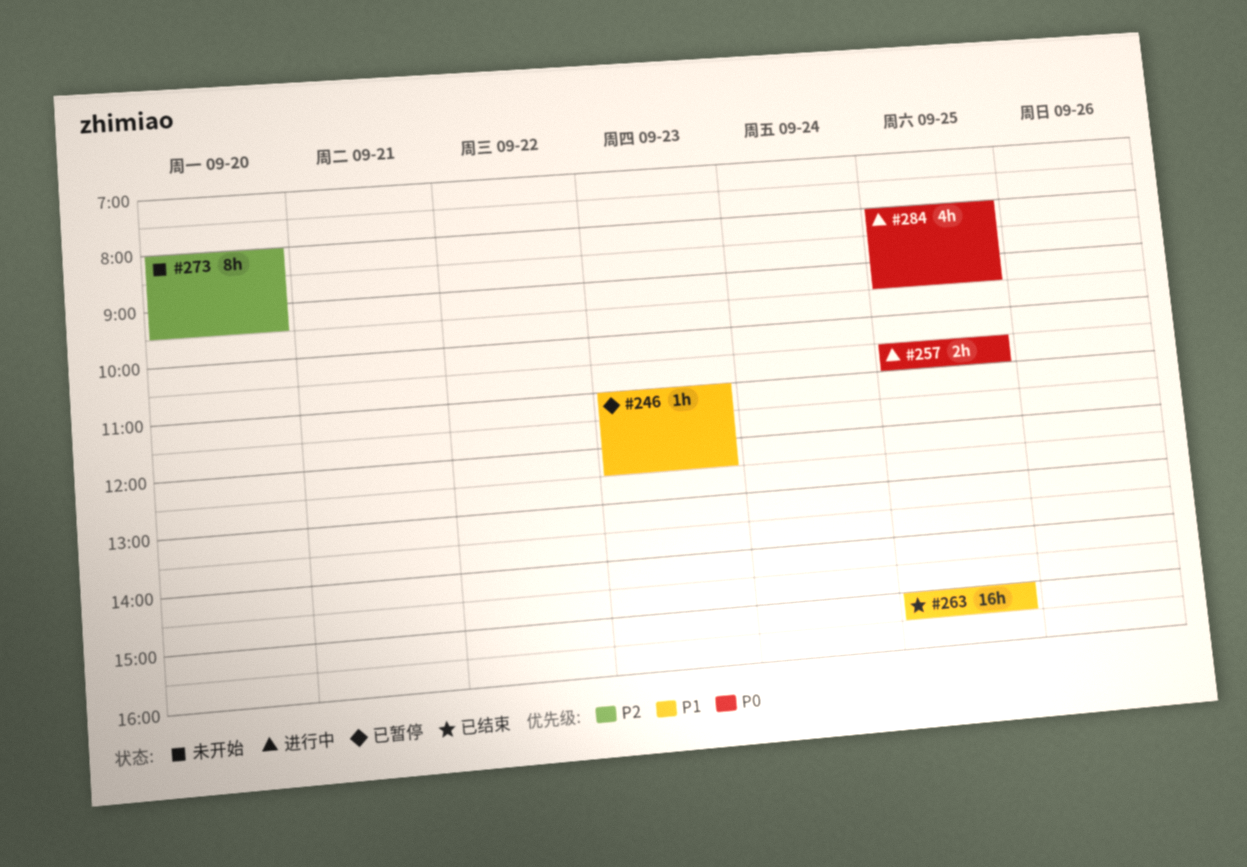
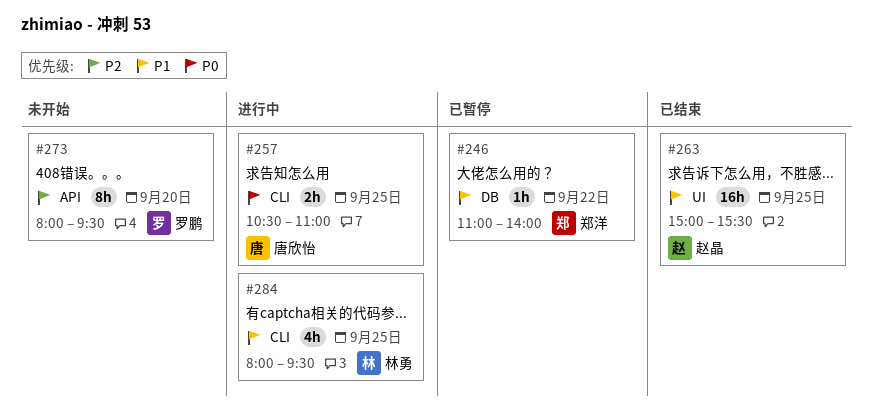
#246, day: Sep 23 -> Sep 22
#246, ends: 12:30 -> 14:00
#284, priority: P0 -> P1

